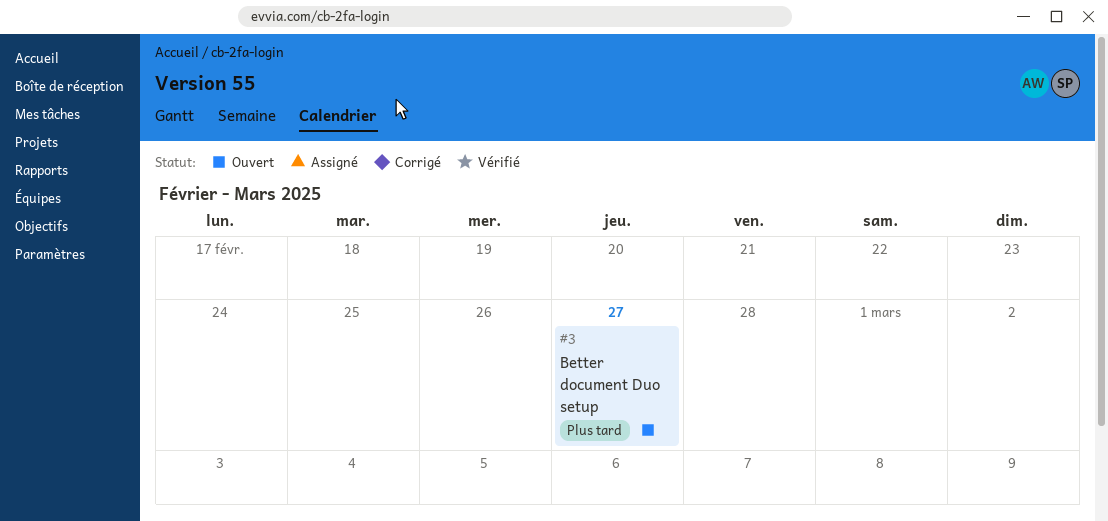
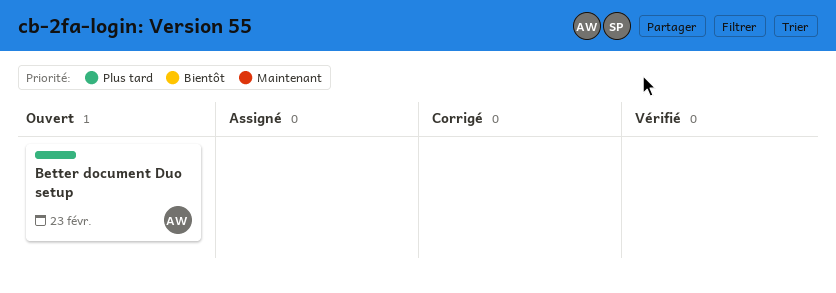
Better document Duo setup, due: Feb 27 -> Feb 23

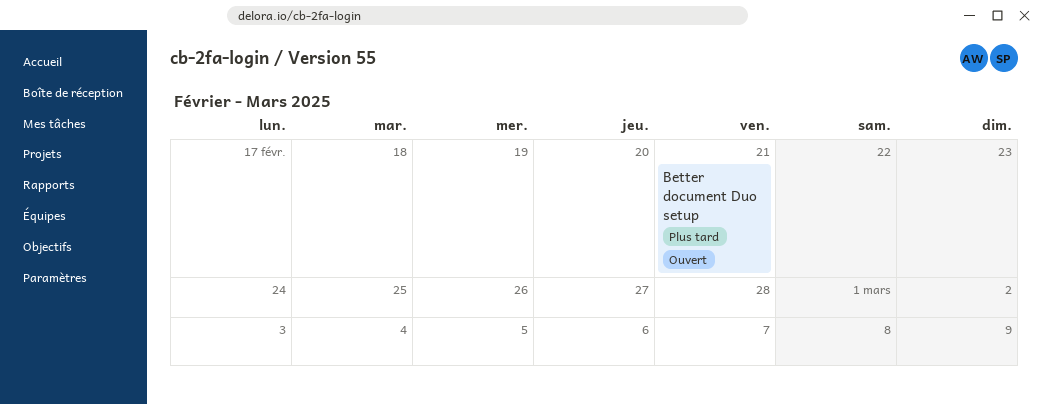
Better document Duo setup, due: Feb 23 -> Feb 21

